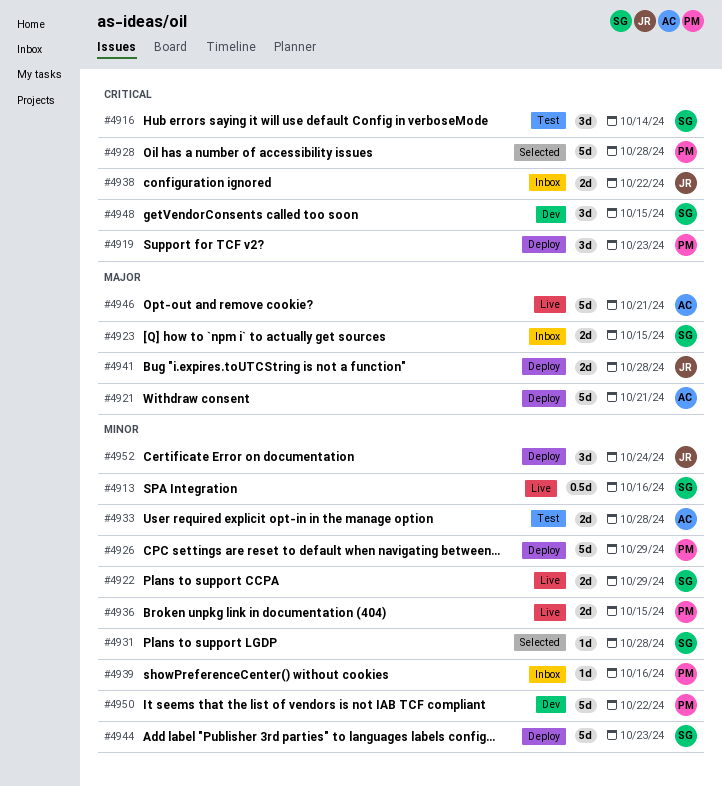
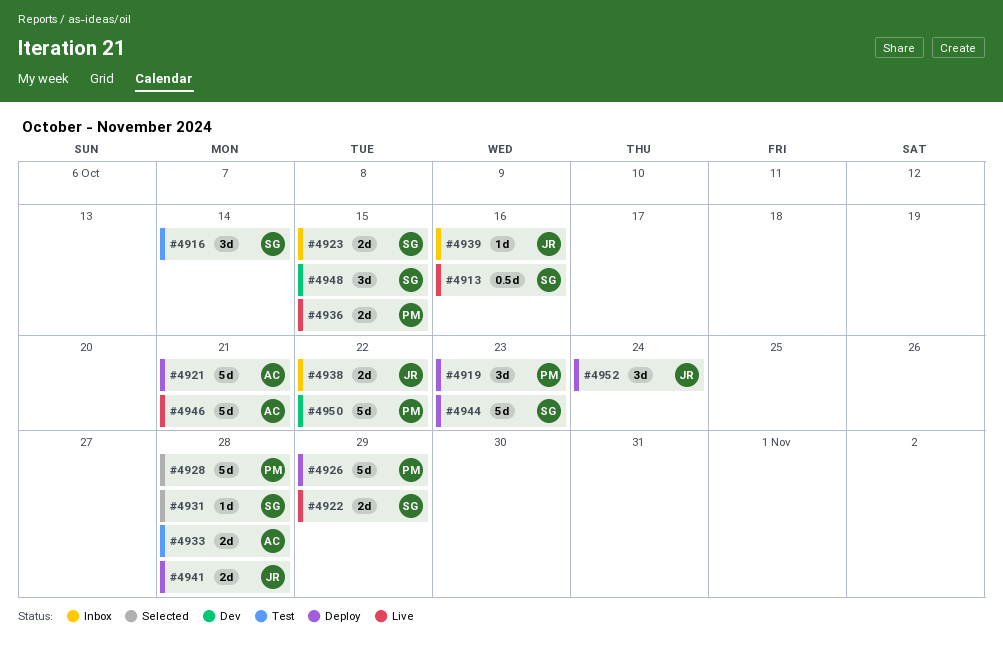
#4939, owner: PM -> JR

